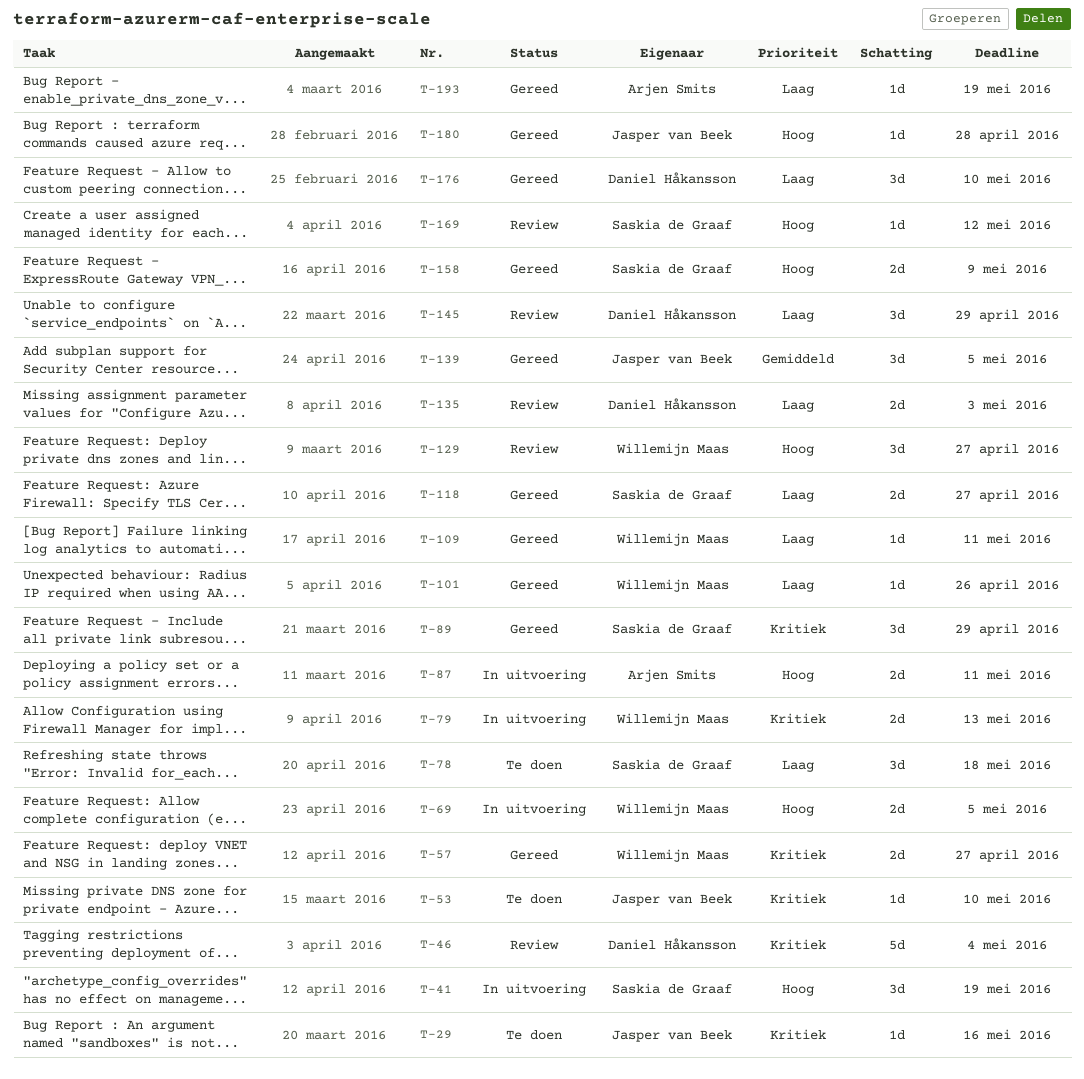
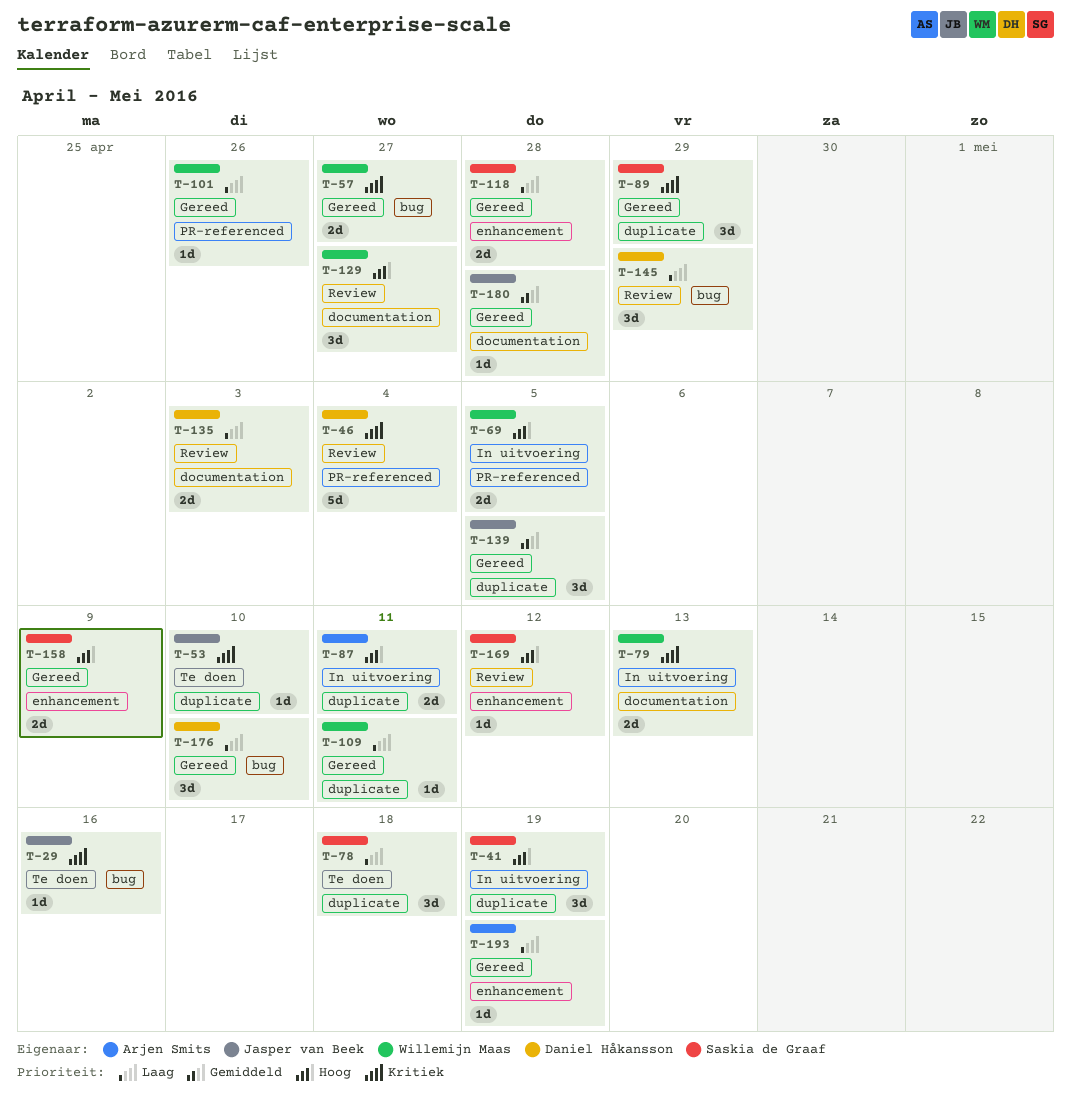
T-118, due: Apr 27 -> Apr 28
T-180, priority: Hoog -> Gemiddeld

